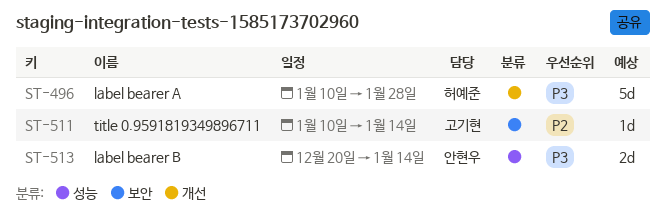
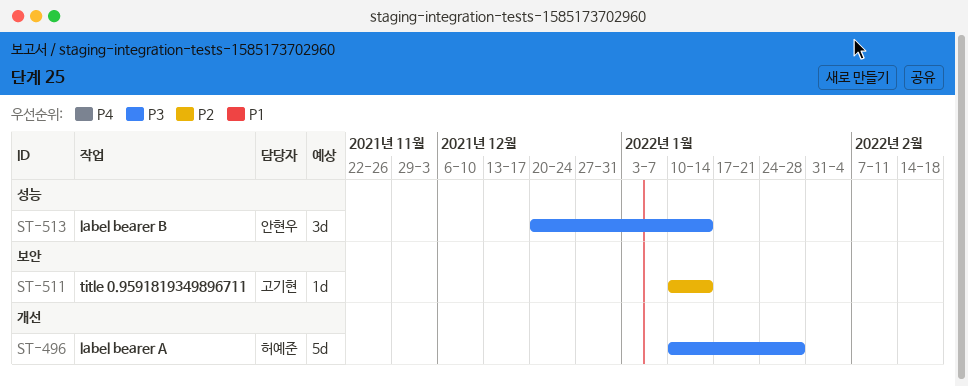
ST-513, estimate: 2d -> 3d

